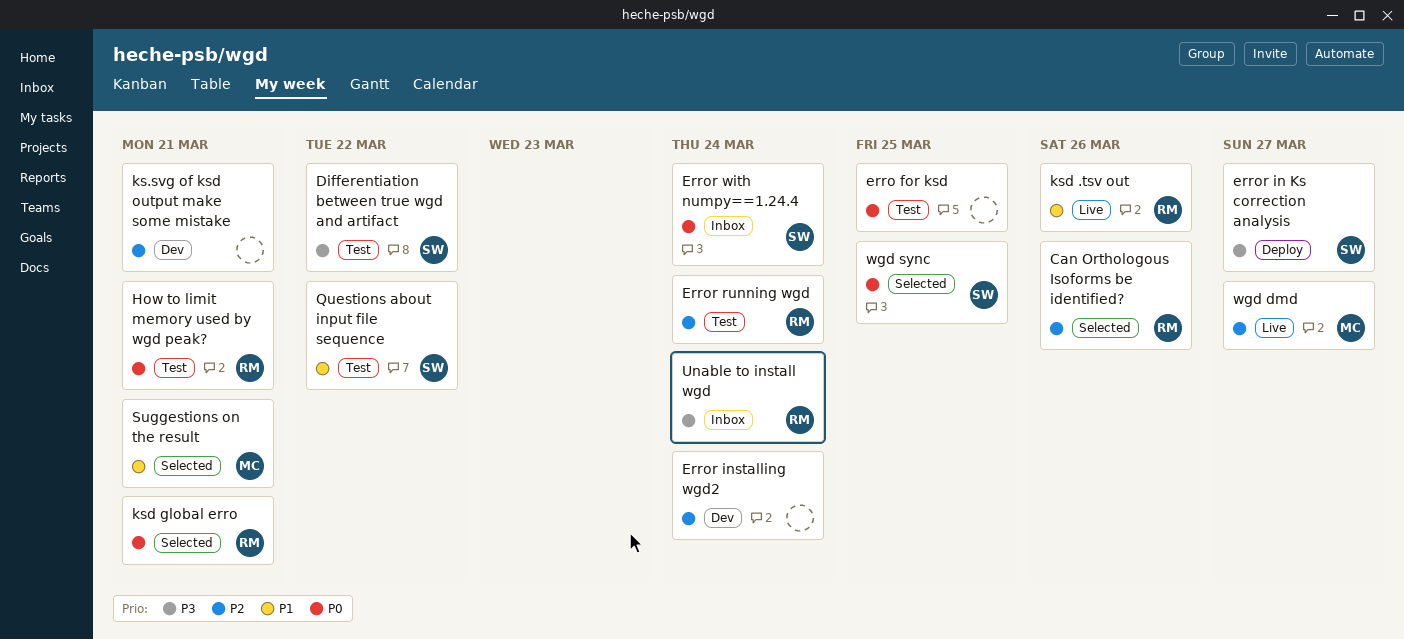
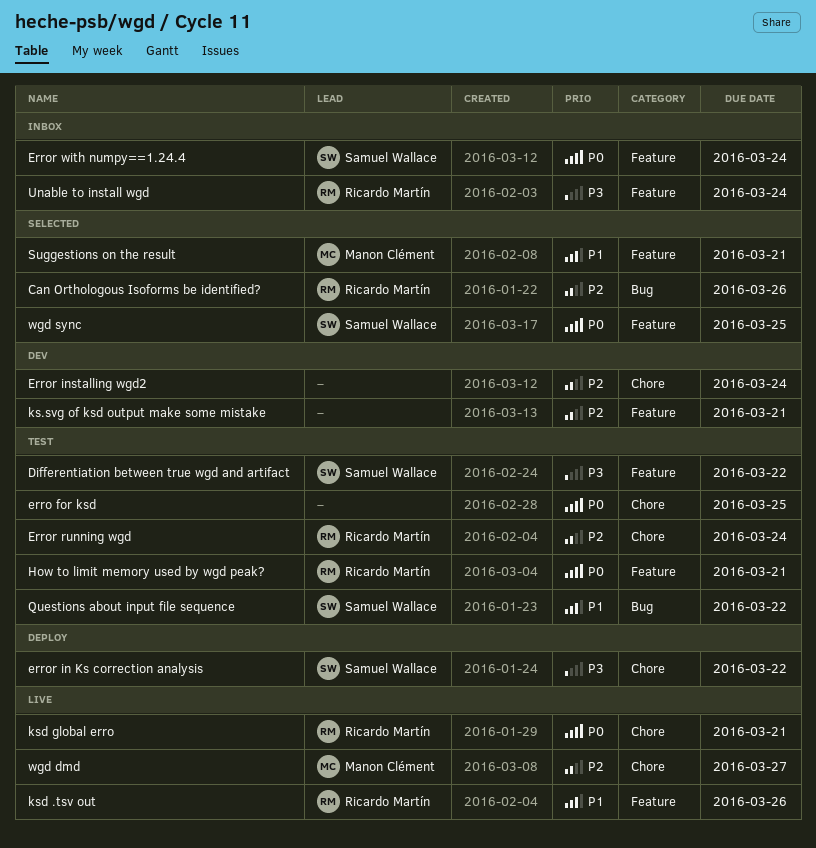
error in Ks correction analysis, due: Mar 27 -> Mar 22
ksd global erro, status: Selected -> Live

